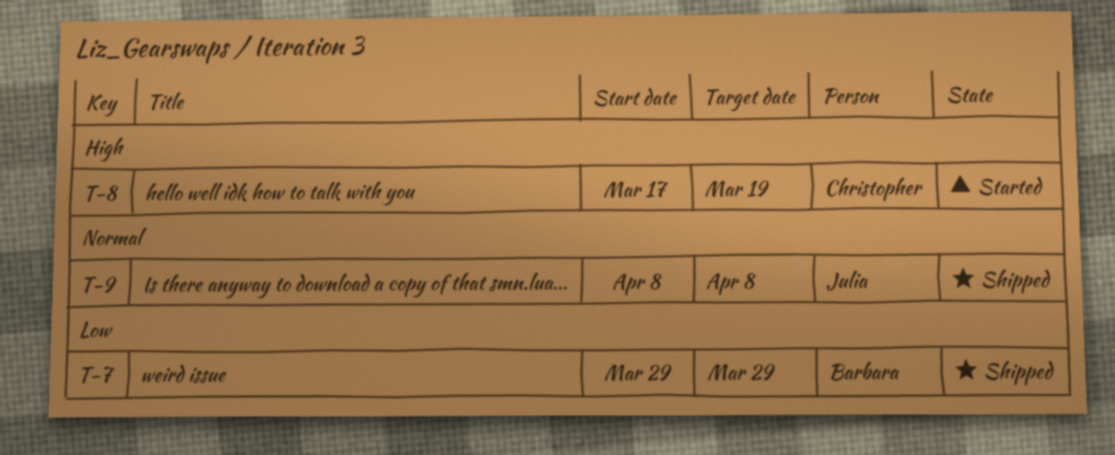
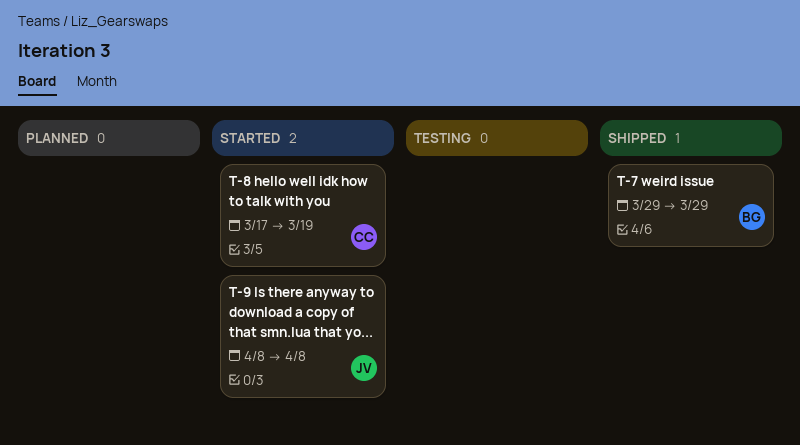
T-9, status: Shipped -> Started

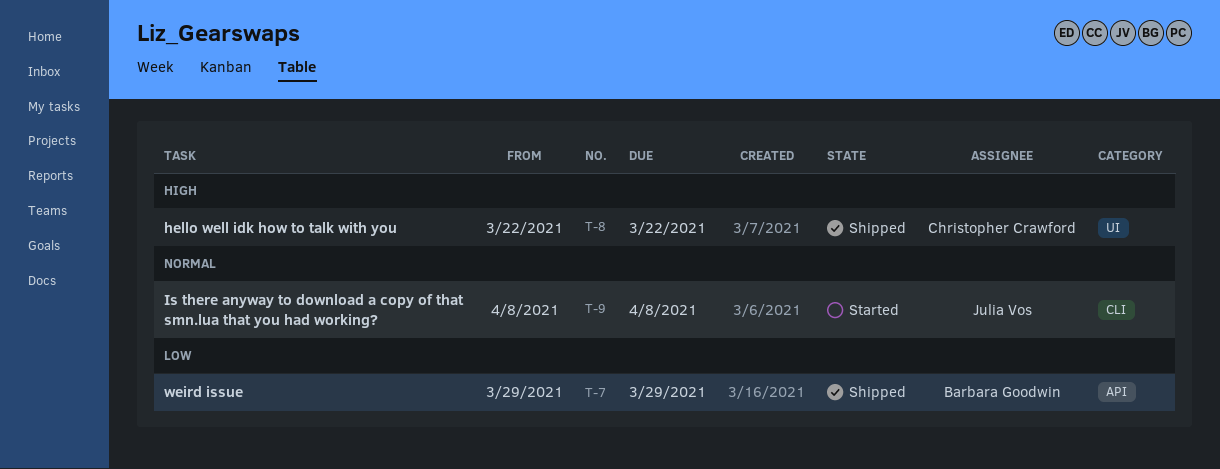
T-8, status: Started -> Shipped
T-8, start: Mar 17 -> Mar 22
T-8, due: Mar 19 -> Mar 22

